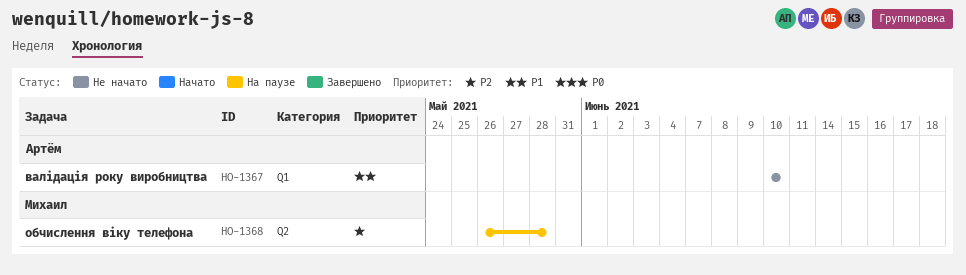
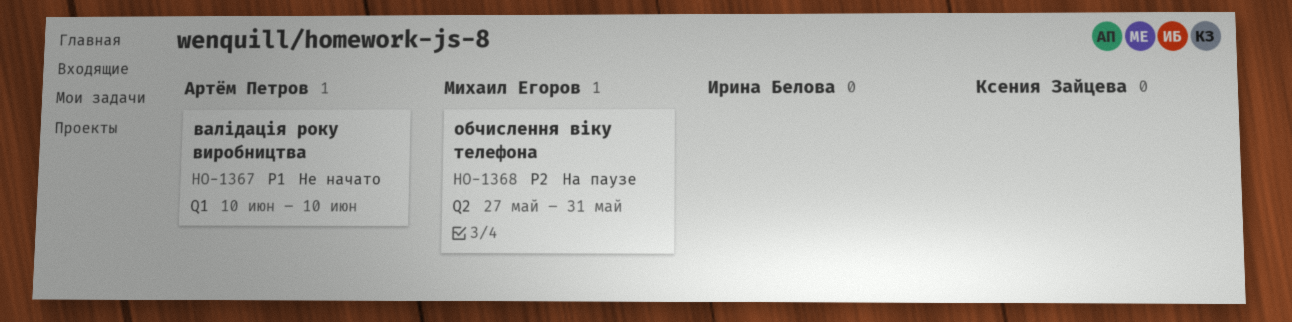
HO-1368, start: May 26 -> May 27
HO-1368, due: May 28 -> May 31

